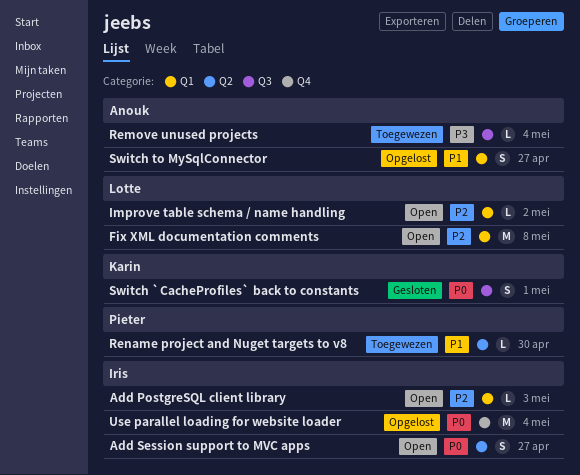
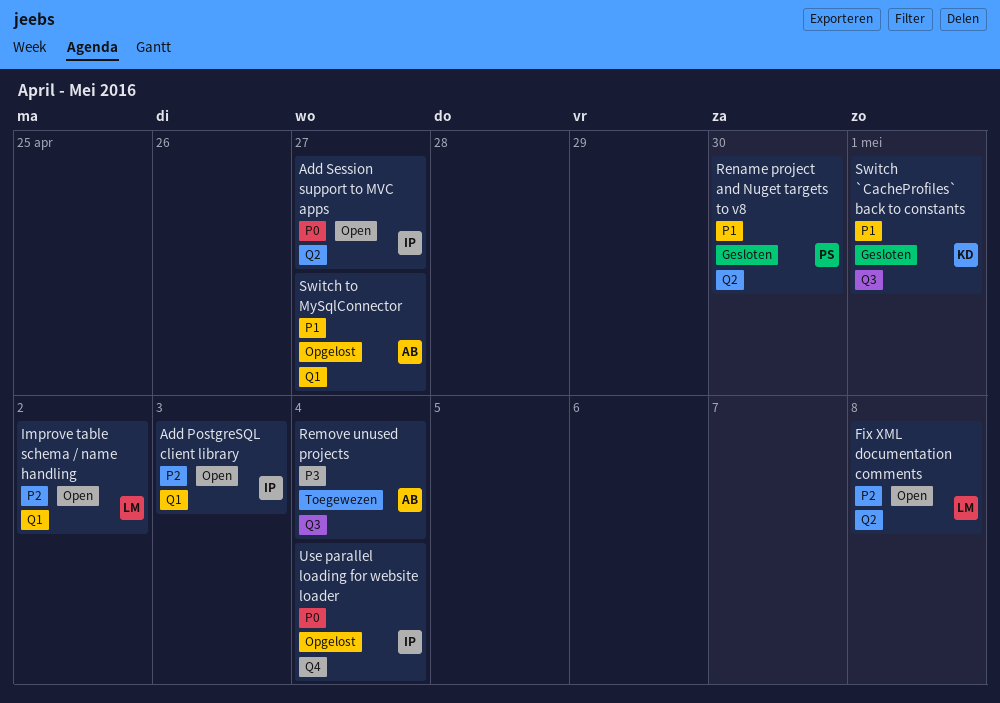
Fix XML documentation comments, label: Q1 -> Q2
Rename project and Nuget targets to v8, status: Toegewezen -> Gesloten
Switch `CacheProfiles` back to constants, priority: P0 -> P1

